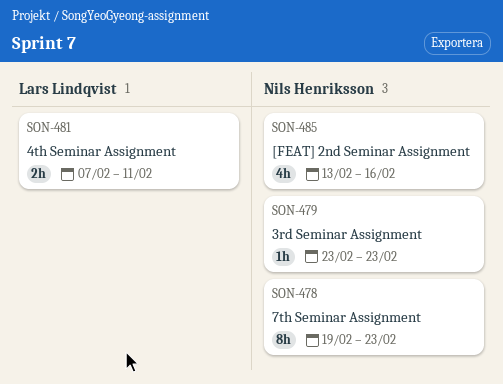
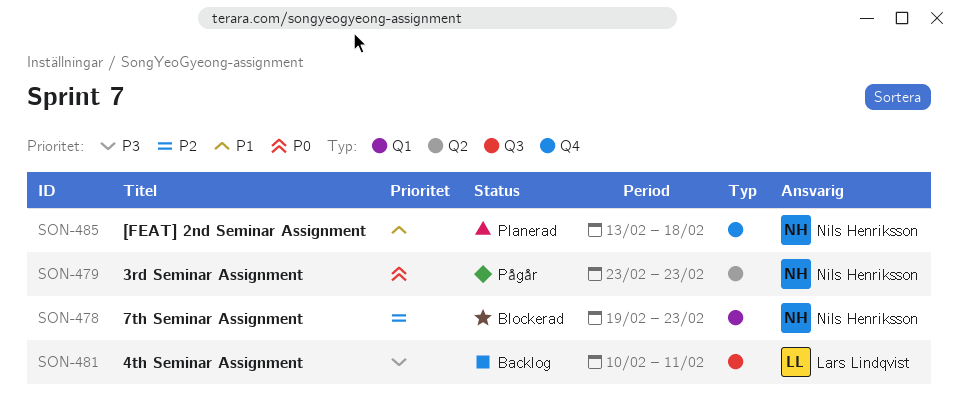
SON-481, start: Feb 7 -> Feb 10
SON-485, due: Feb 16 -> Feb 18

